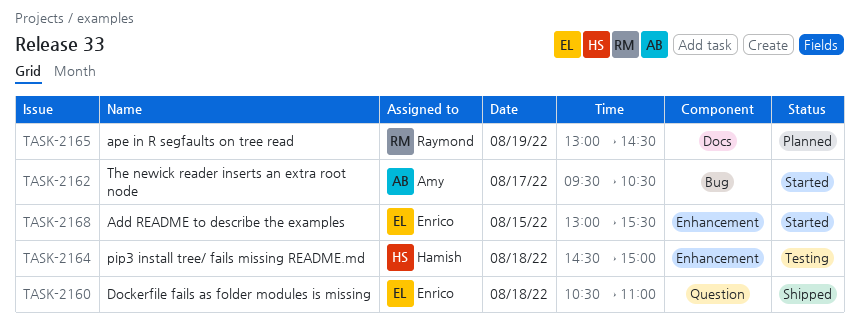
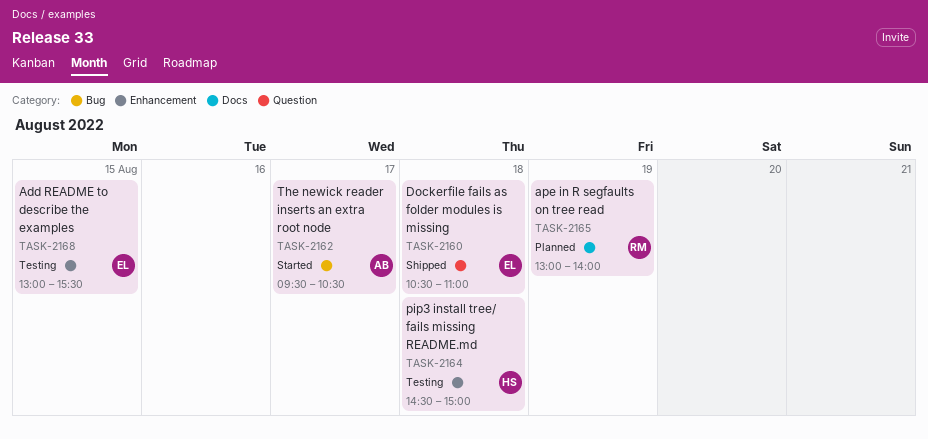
TASK-2165, ends: 14:30 -> 14:00
TASK-2168, status: Started -> Testing

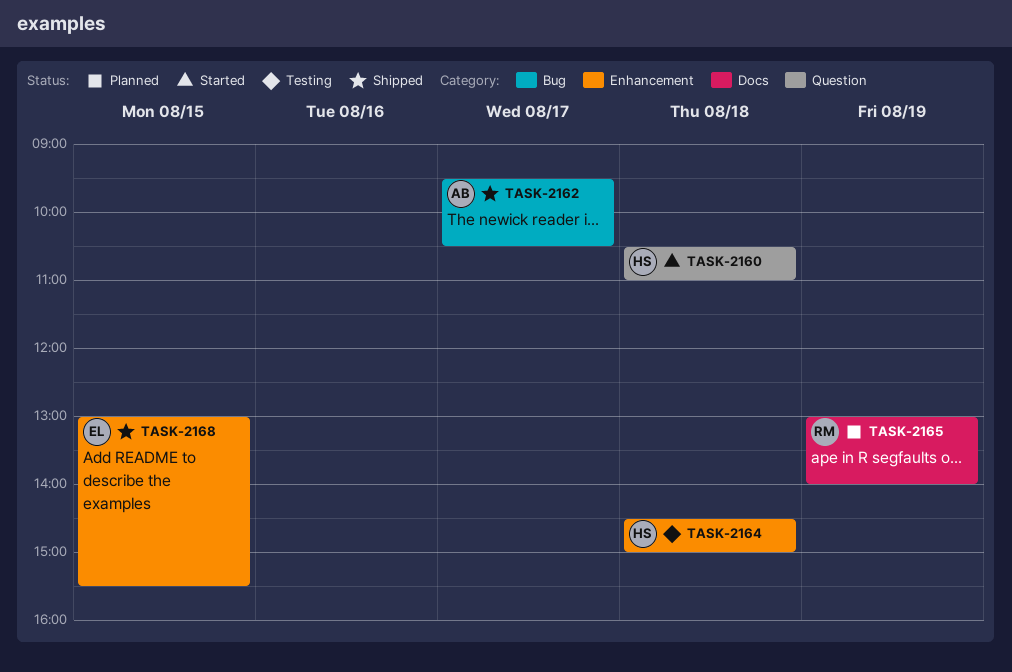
TASK-2160, status: Shipped -> Started
TASK-2160, owner: EL -> HS
TASK-2162, status: Started -> Shipped
TASK-2168, status: Testing -> Shipped

